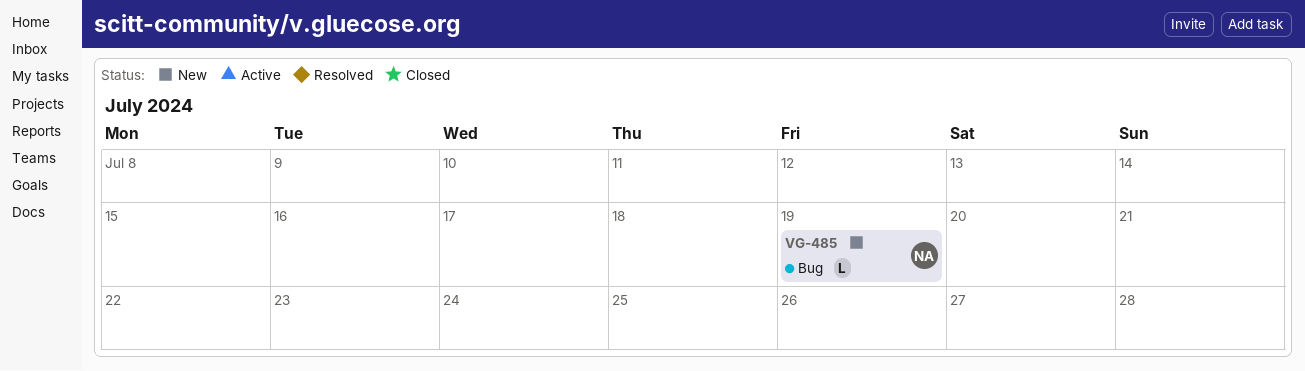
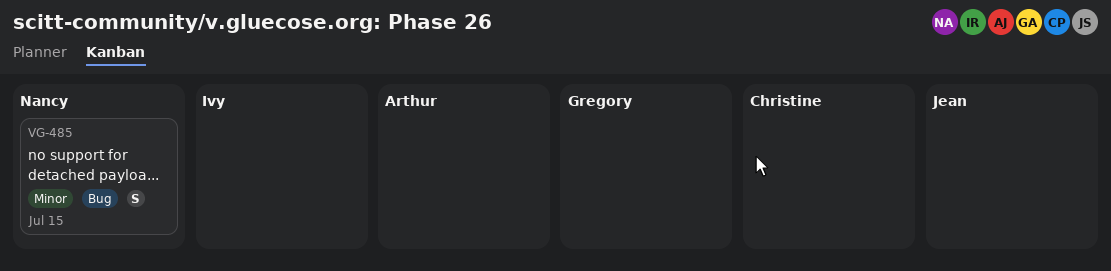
VG-485, estimate: L -> S
VG-485, due: Jul 19 -> Jul 15

